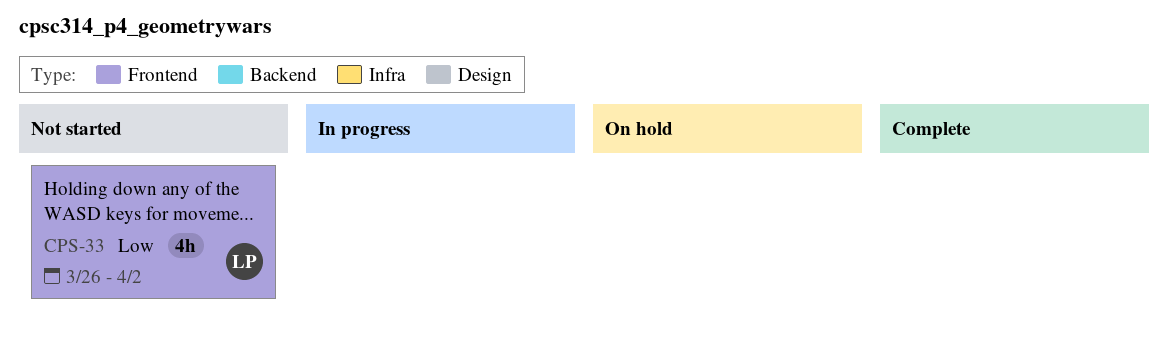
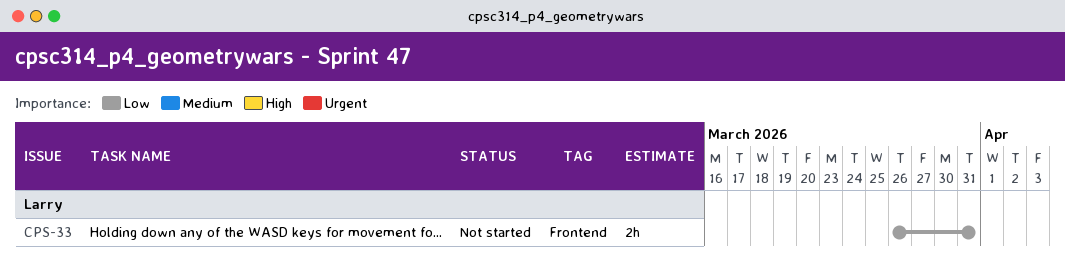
CPS-33, estimate: 4h -> 2h
CPS-33, due: Apr 2 -> Mar 31

